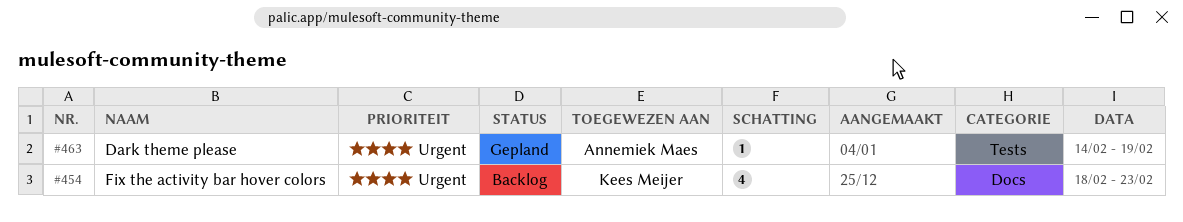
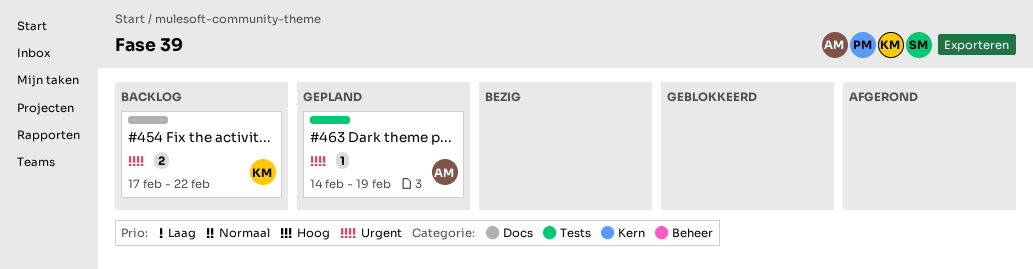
#454, estimate: 4 -> 2
#454, start: Feb 18 -> Feb 17
#454, due: Feb 23 -> Feb 22

